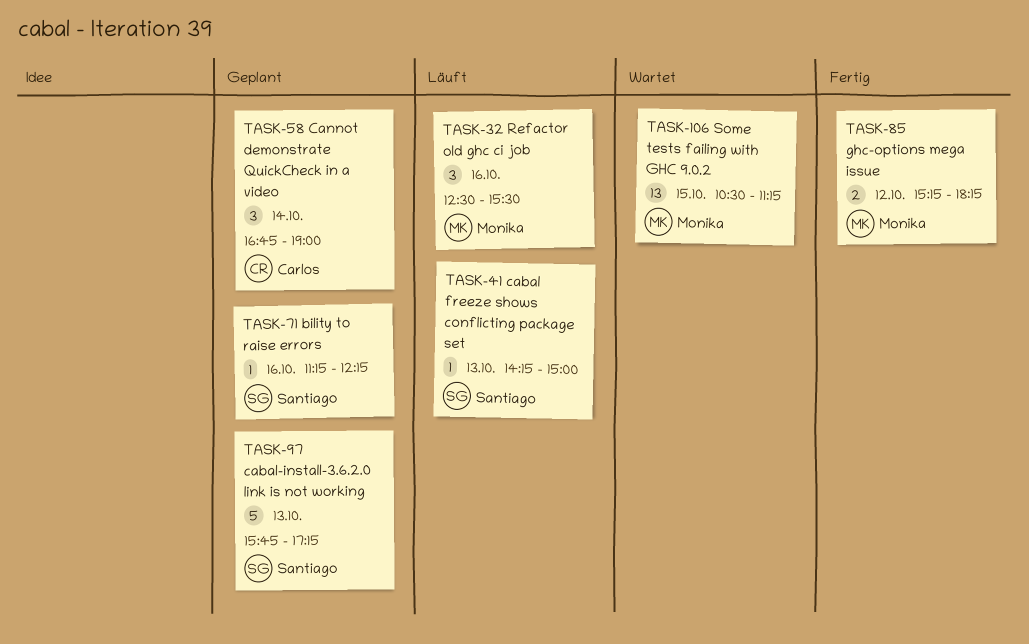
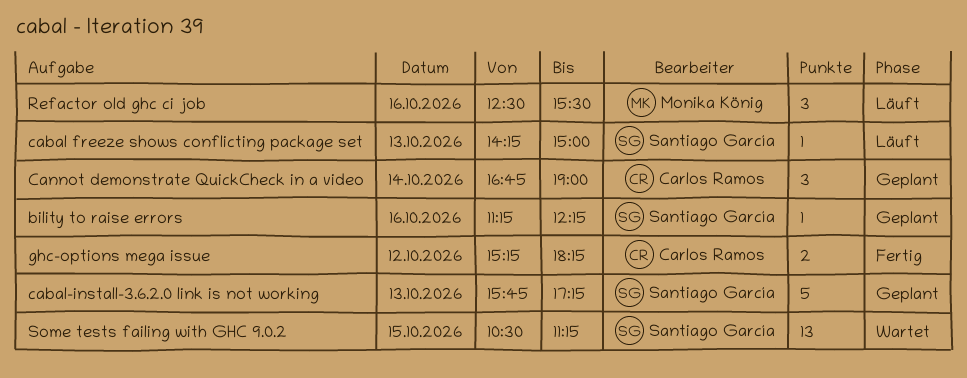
ghc-options mega issue, owner: Monika König -> Carlos Ramos
Some tests failing with GHC 9.0.2, owner: Monika König -> Santiago García

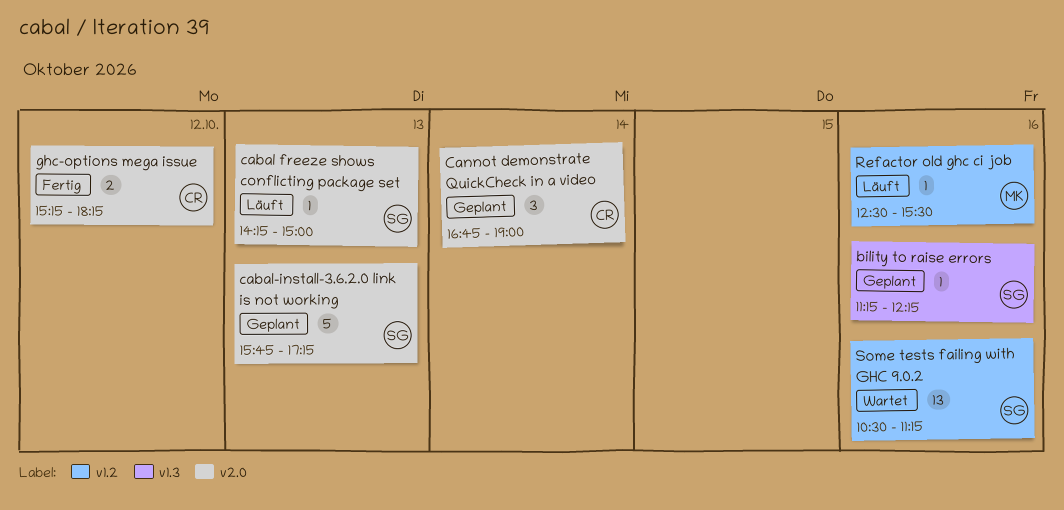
Refactor old ghc ci job, estimate: 3 -> 1
Some tests failing with GHC 9.0.2, day: Oct 15 -> Oct 16

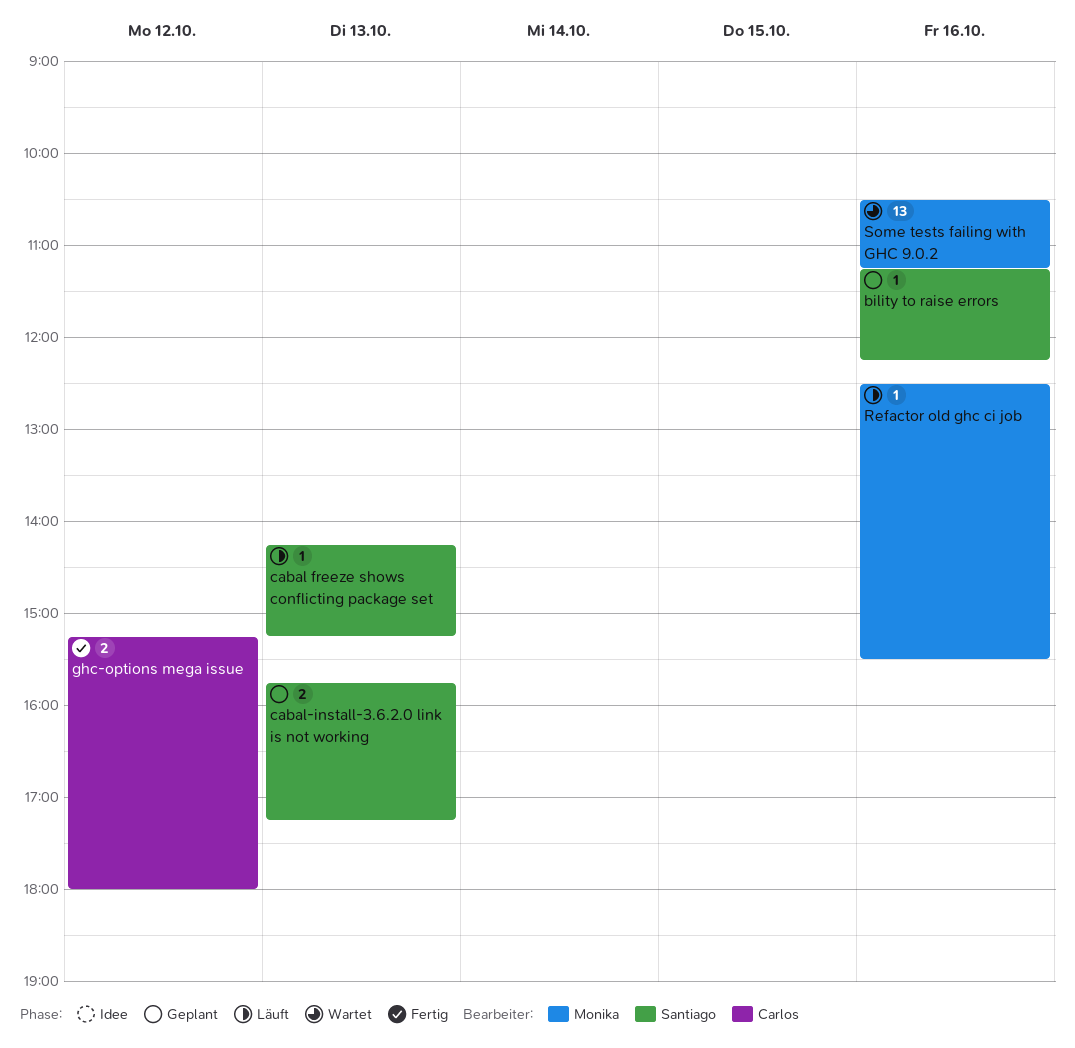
cabal freeze shows conflicting package set, ends: 15:00 -> 15:15
cabal-install-3.6.2.0 link is not working, estimate: 5 -> 2
Cannot demonstrate QuickCheck in a video: present -> none
ghc-options mega issue, ends: 18:15 -> 18:00
Some tests failing with GHC 9.0.2, owner: Santiago -> Monika

